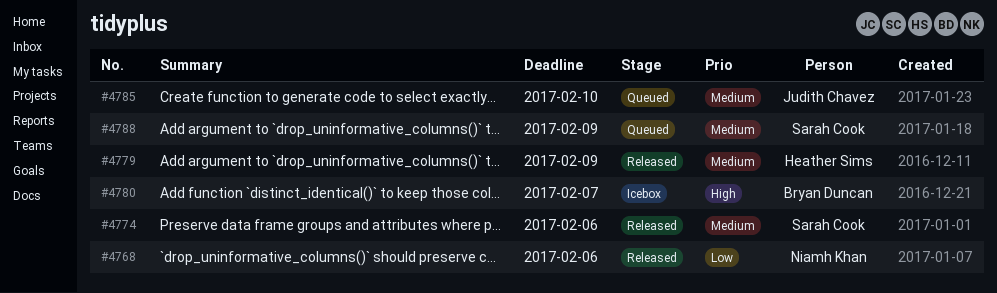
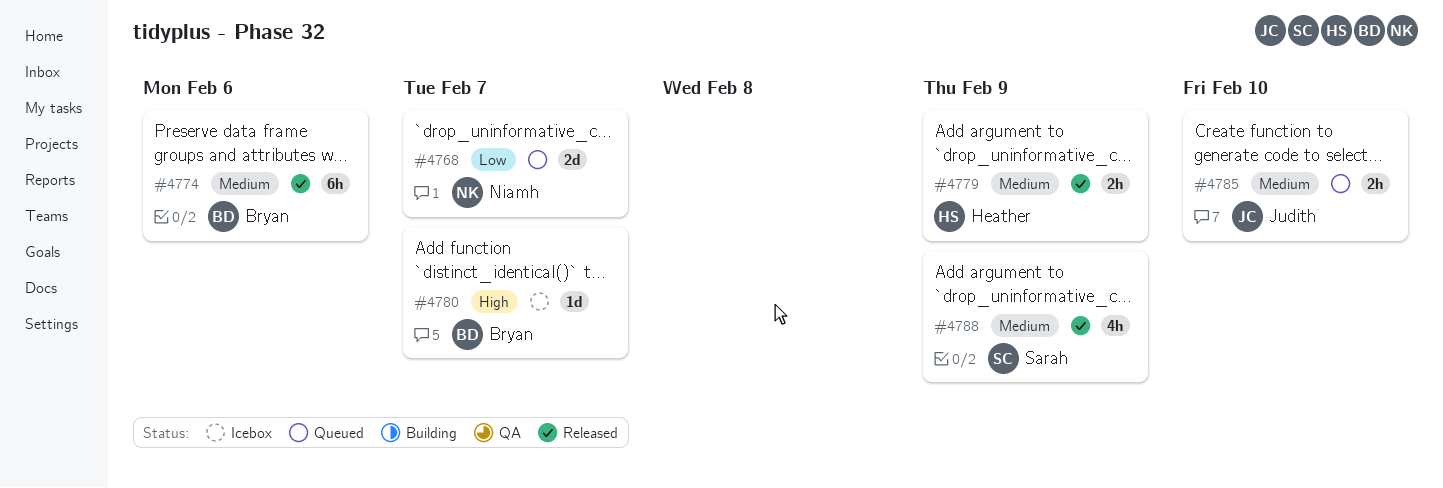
#4768, status: Released -> Queued
#4768, due: Feb 6 -> Feb 7
#4774, owner: Sarah Cook -> Bryan Duncan
#4788, status: Queued -> Released

